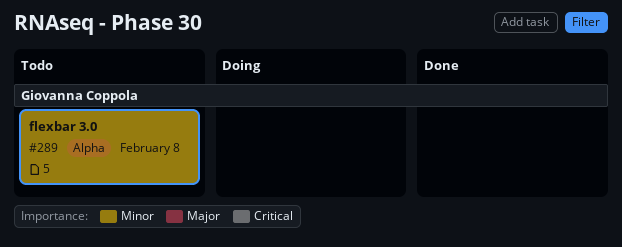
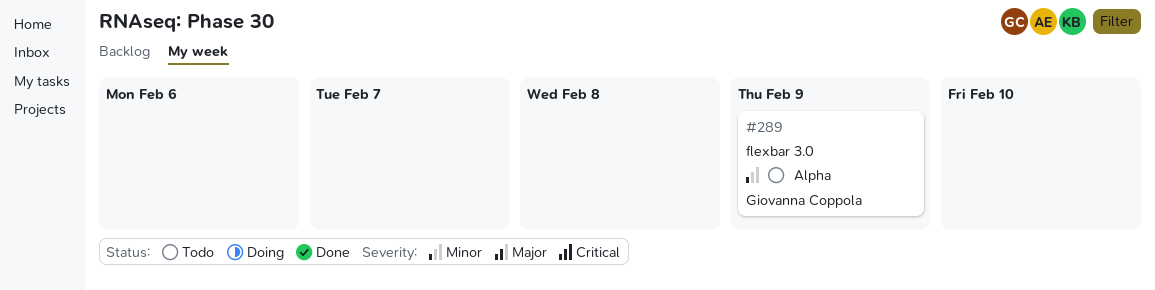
#289, due: Feb 8 -> Feb 9

